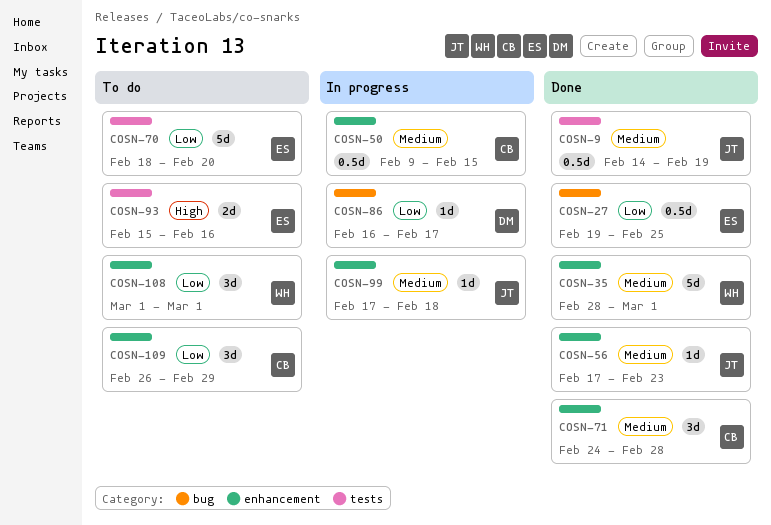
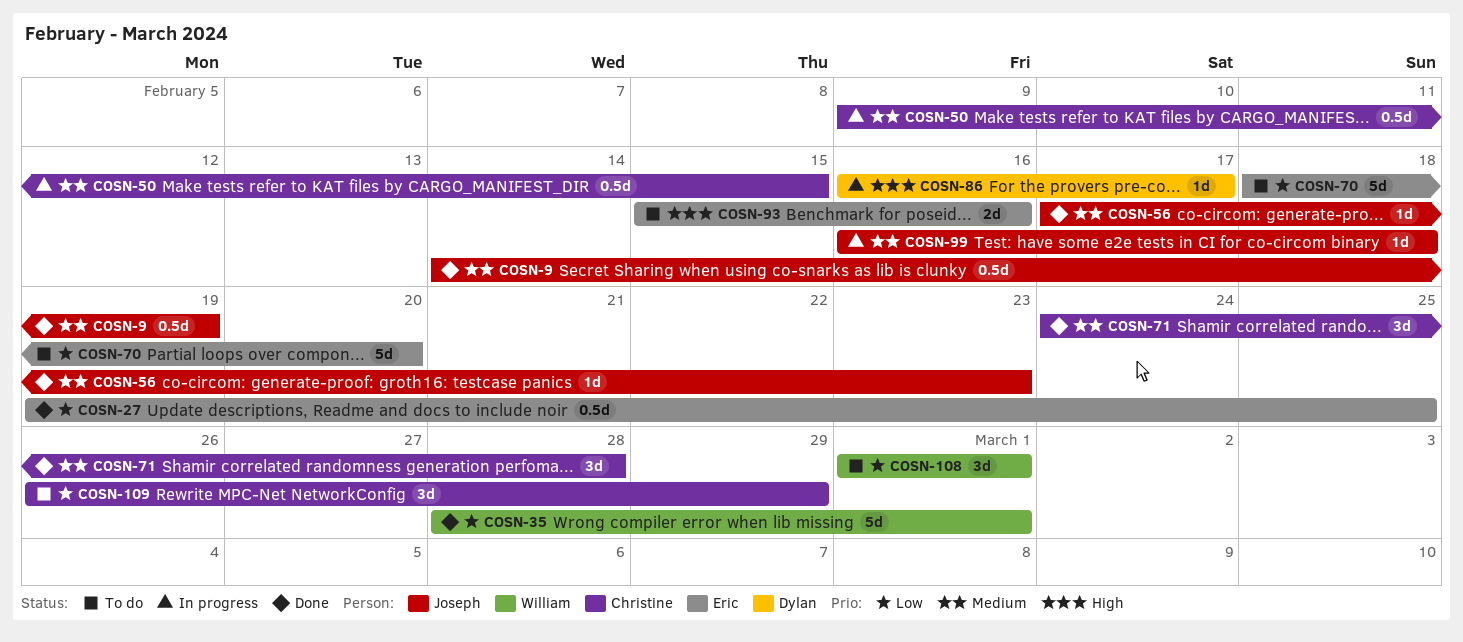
COSN-35, priority: Medium -> Low
COSN-86, priority: Low -> High
COSN-99, start: Feb 17 -> Feb 16

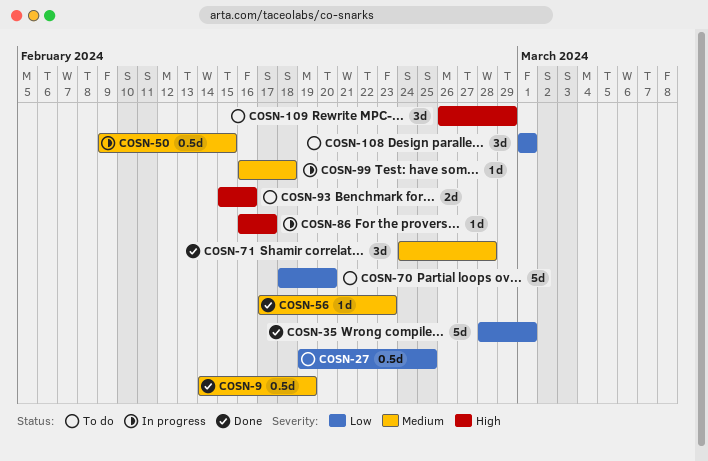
COSN-27, status: Done -> To do
COSN-109, priority: Low -> High

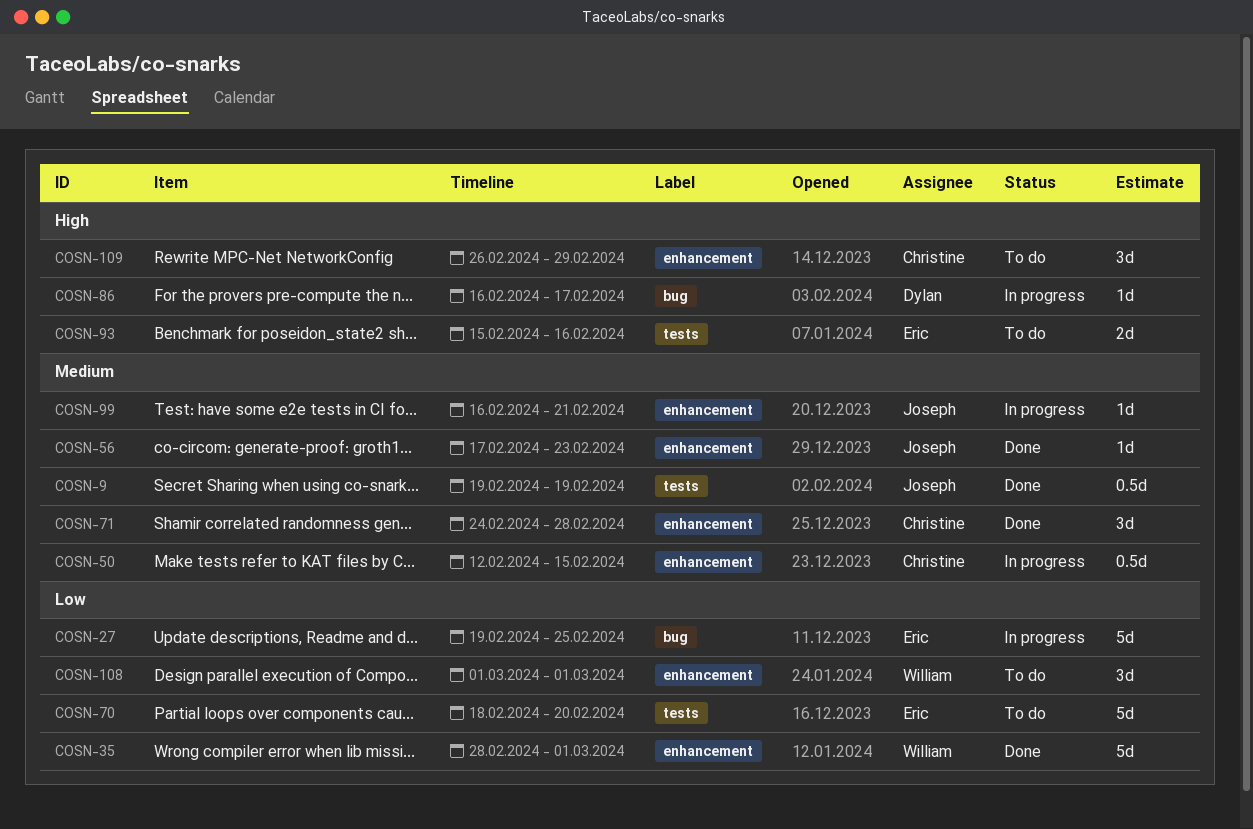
COSN-9, start: Feb 14 -> Feb 19
COSN-27, status: To do -> In progress
COSN-27, estimate: 0.5d -> 5d
COSN-50, start: Feb 9 -> Feb 12
COSN-99, due: Feb 18 -> Feb 21

